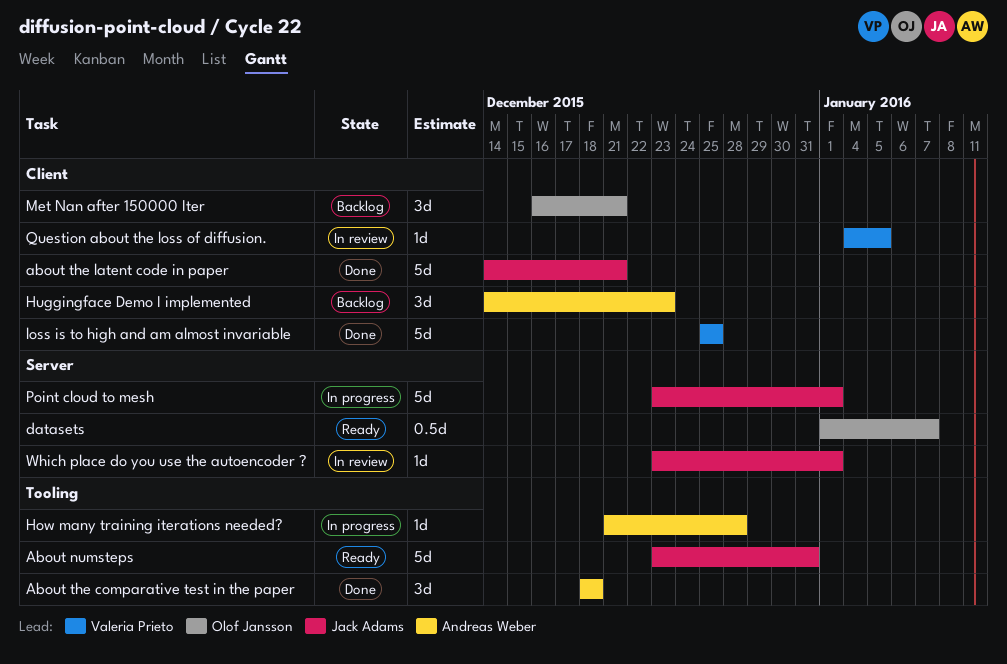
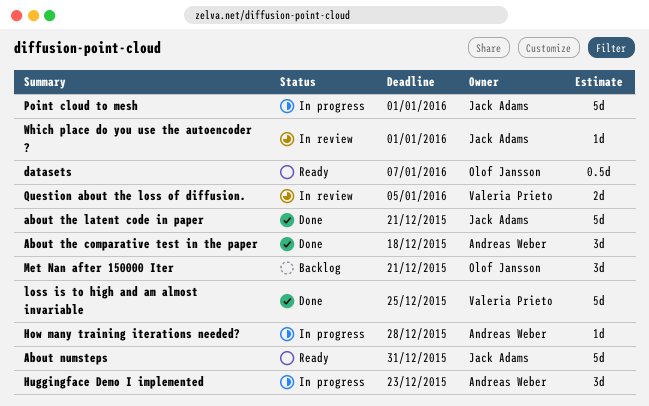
Huggingface Demo I implemented, status: Backlog -> In progress
Question about the loss of diffusion., estimate: 1d -> 2d

